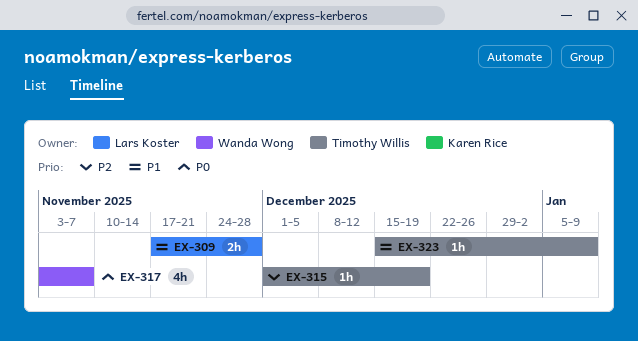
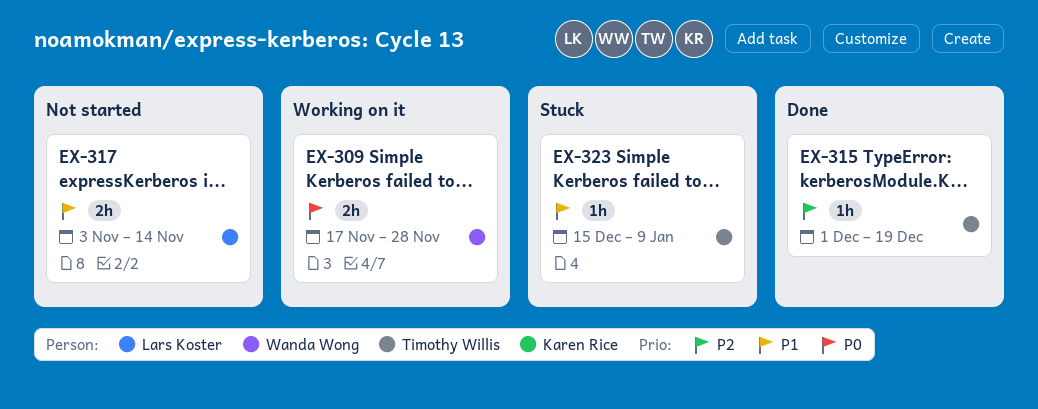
EX-309, owner: Lars Koster -> Wanda Wong
EX-309, priority: P1 -> P0
EX-317, owner: Wanda Wong -> Lars Koster
EX-317, priority: P0 -> P1
EX-317, estimate: 4h -> 2h
EX-317, due: Nov 7 -> Nov 14

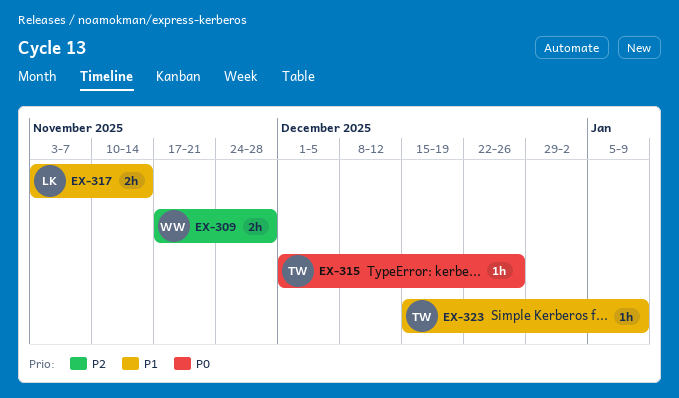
EX-309, priority: P0 -> P2
EX-315, priority: P2 -> P0
EX-315, due: Dec 19 -> Dec 26

